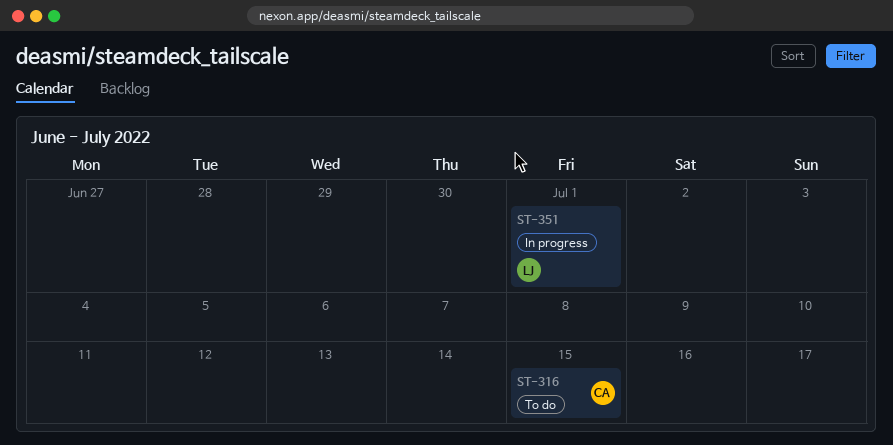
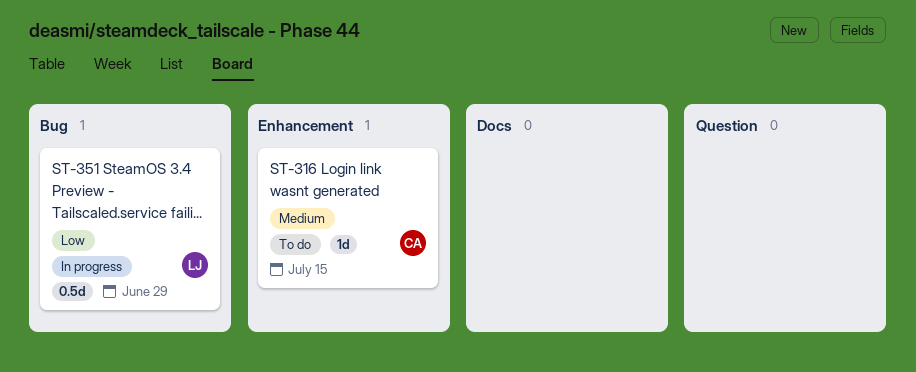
ST-351, due: Jul 1 -> Jun 29

